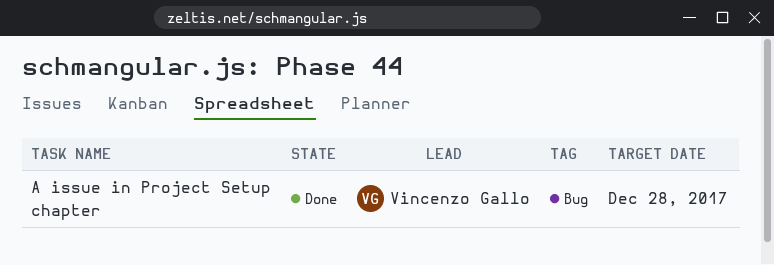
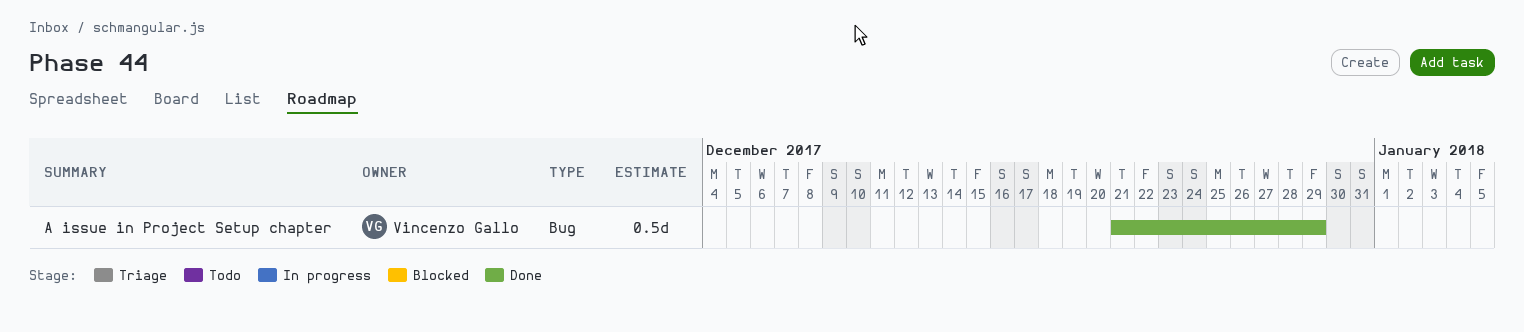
A issue in Project Setup chapter, due: Dec 28 -> Dec 29

